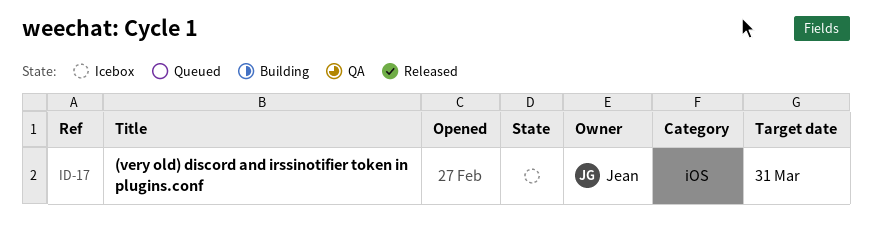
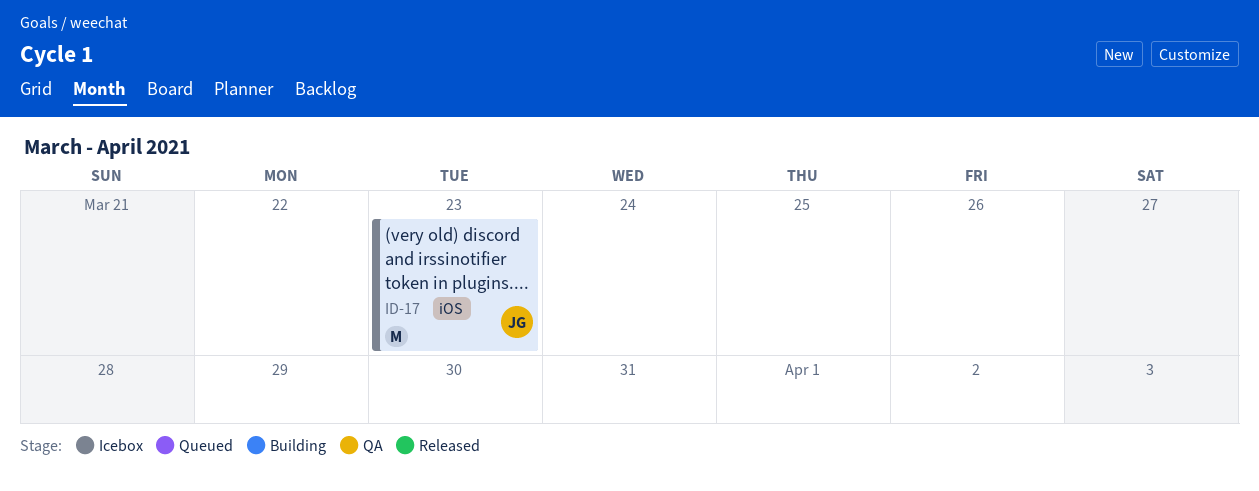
ID-17, due: Mar 31 -> Mar 23

